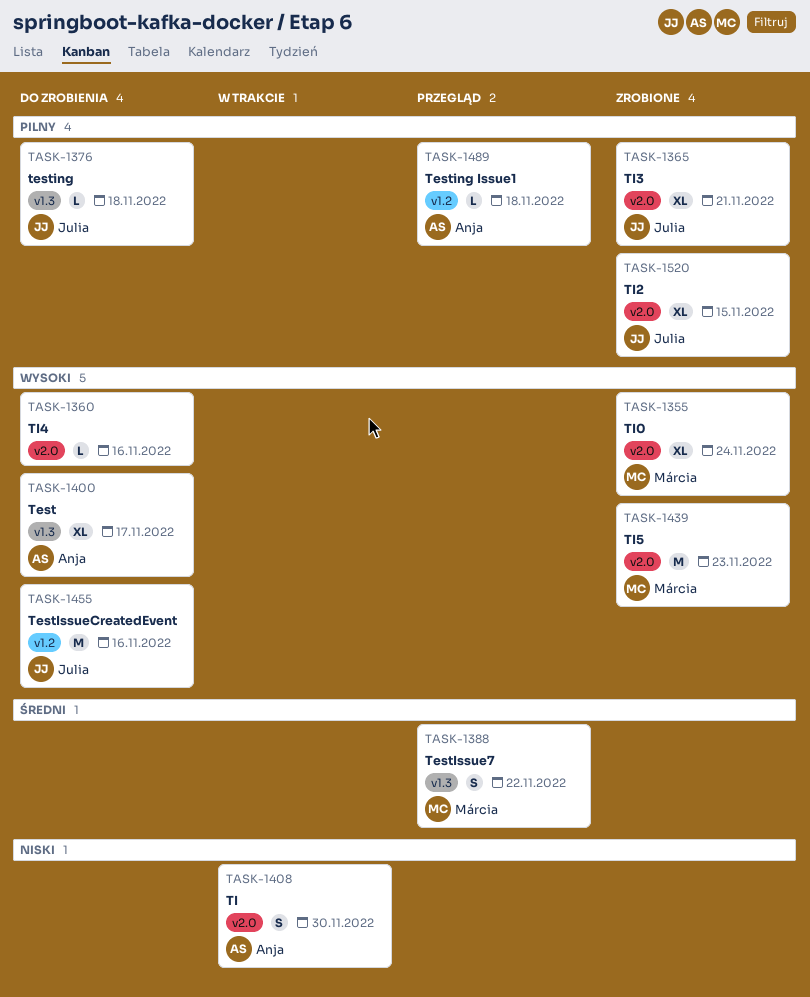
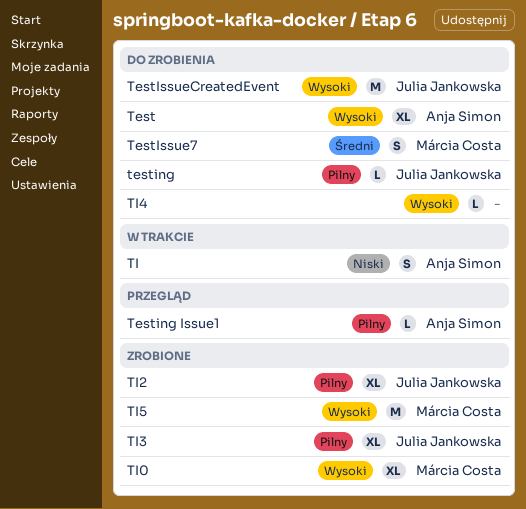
TestIssue7, status: Przegląd -> Do zrobienia

